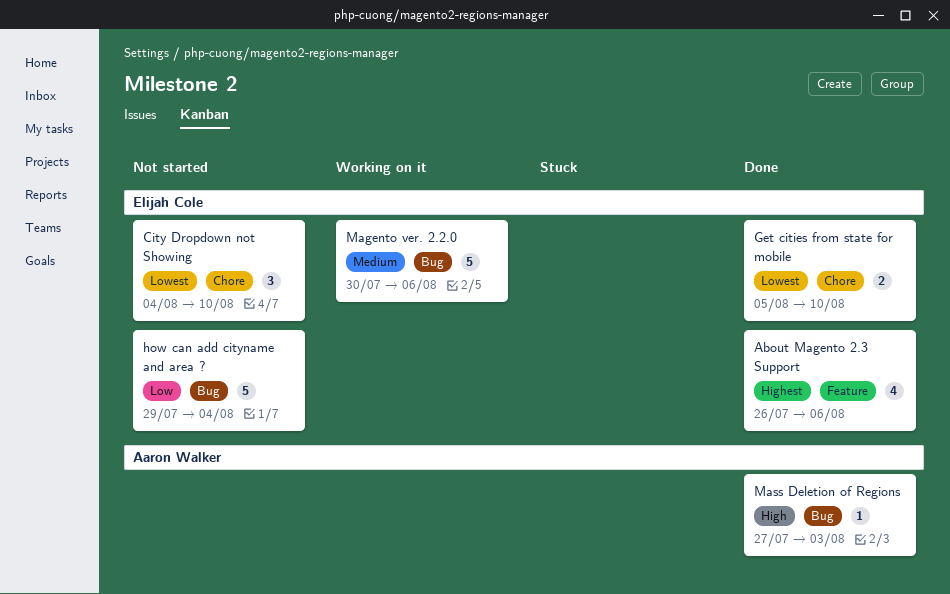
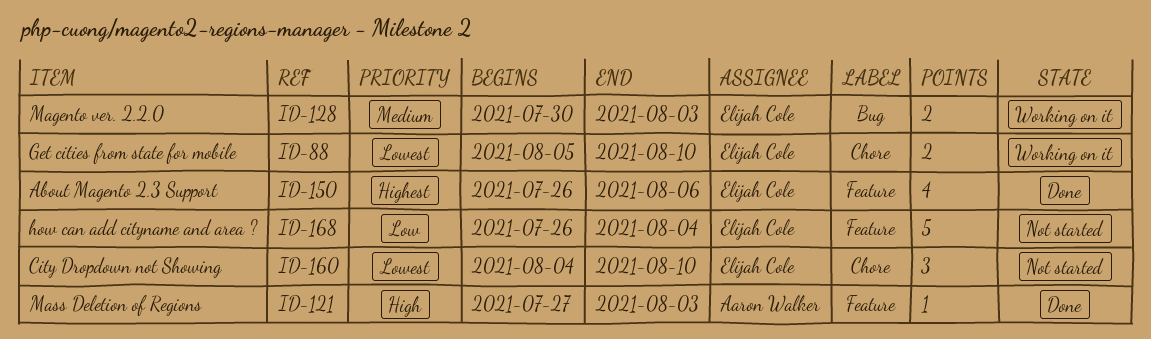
Get cities from state for mobile, status: Done -> Working on it
how can add cityname and area ?, label: Bug -> Feature
how can add cityname and area ?, start: Jul 29 -> Jul 26
Magento ver. 2.2.0, estimate: 5 -> 2
Magento ver. 2.2.0, due: Aug 6 -> Aug 3
Mass Deletion of Regions, label: Bug -> Feature

